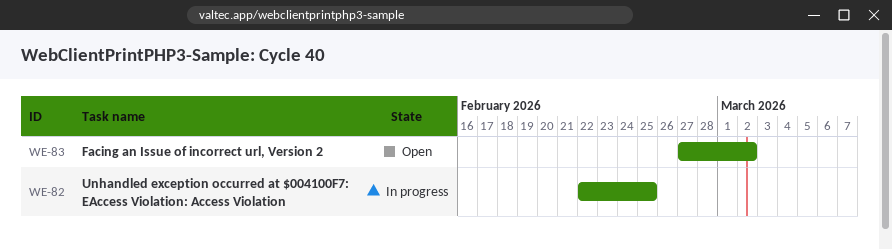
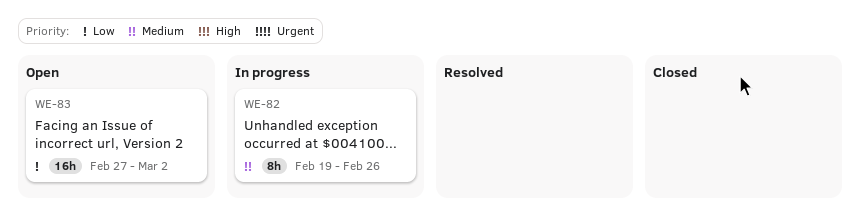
WE-82, start: Feb 22 -> Feb 19
WE-82, due: Feb 25 -> Feb 26

